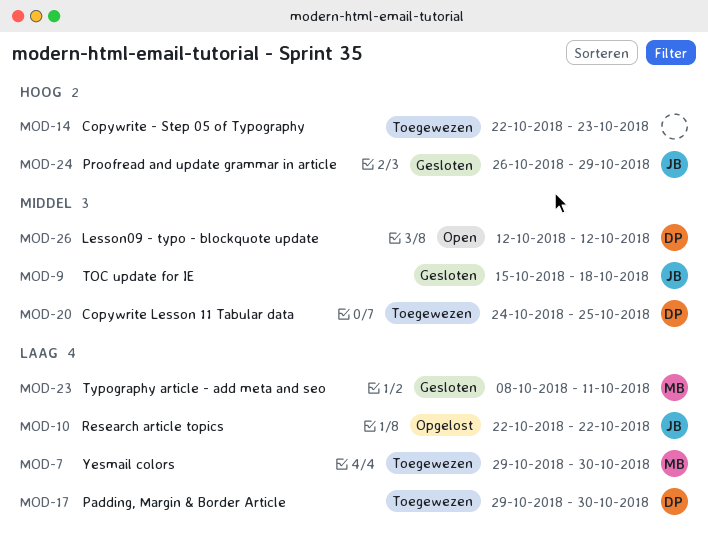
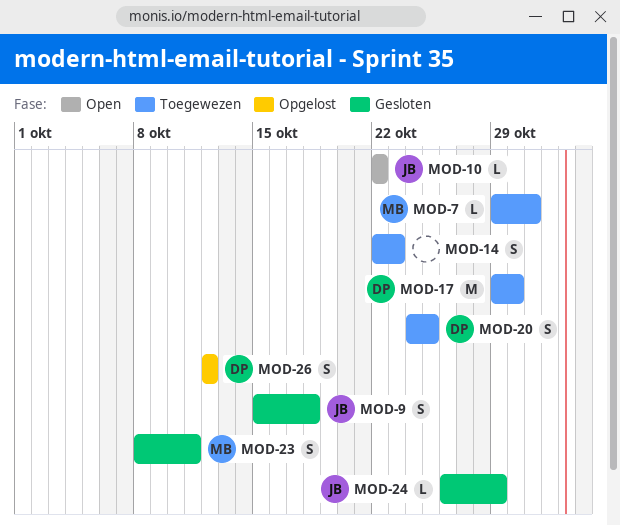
MOD-7, due: Oct 30 -> Oct 31
MOD-10, status: Opgelost -> Open
MOD-26, status: Open -> Opgelost

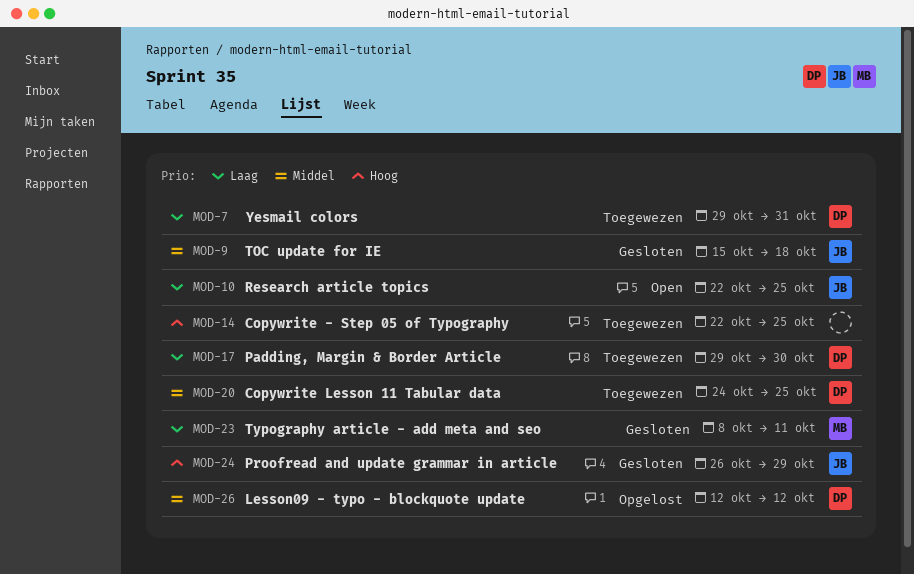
MOD-7, owner: MB -> DP
MOD-10, due: Oct 22 -> Oct 25
MOD-14, due: Oct 23 -> Oct 25

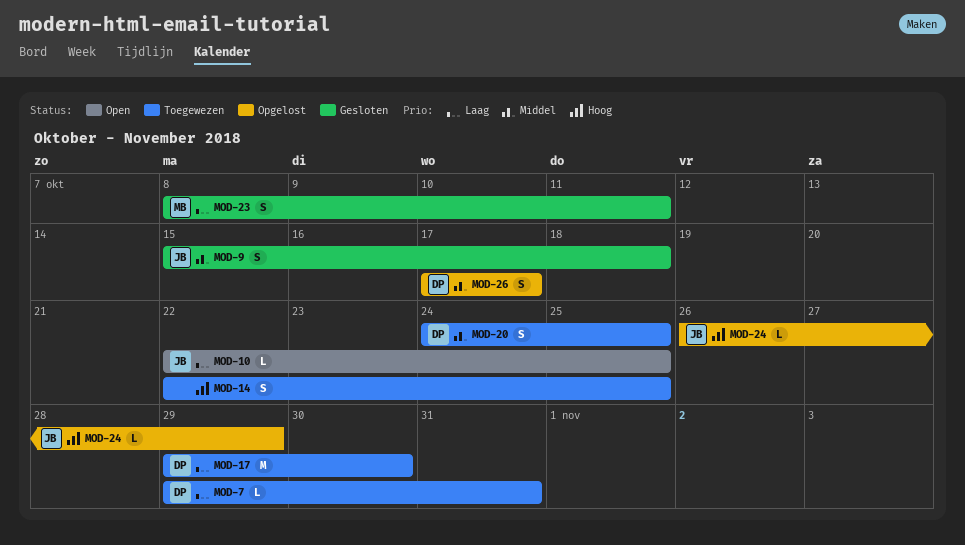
MOD-24, status: Gesloten -> Opgelost
MOD-26, start: Oct 12 -> Oct 17
MOD-26, due: Oct 12 -> Oct 17

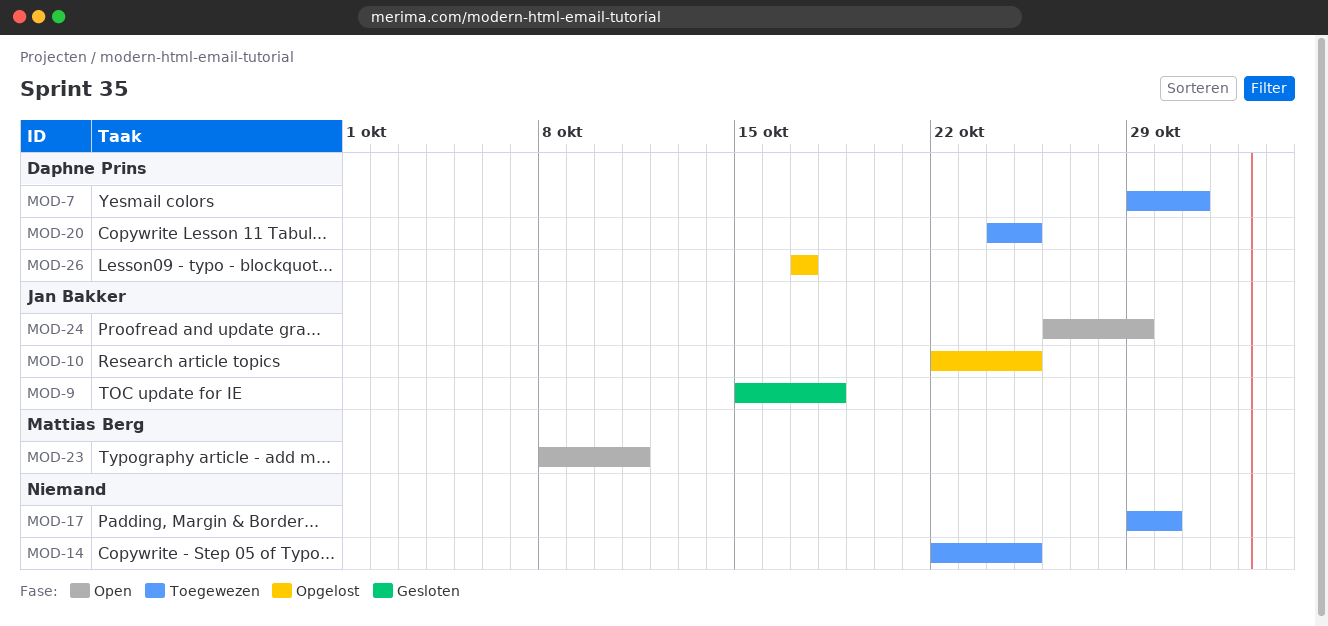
MOD-10, status: Open -> Opgelost
MOD-17, owner: Daphne Prins -> none
MOD-23, status: Gesloten -> Open
MOD-24, status: Opgelost -> Open

